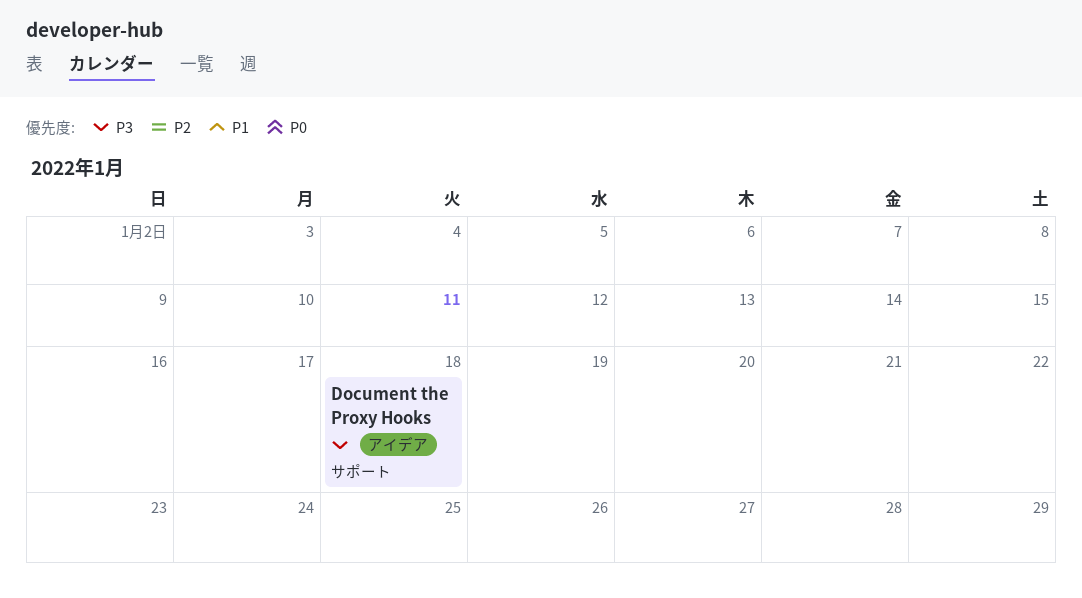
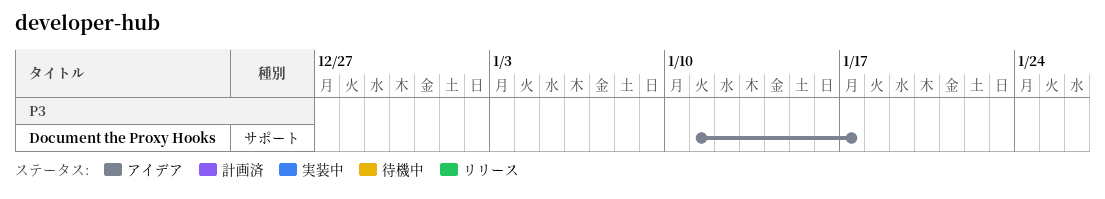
Document the Proxy Hooks, due: Jan 18 -> Jan 17

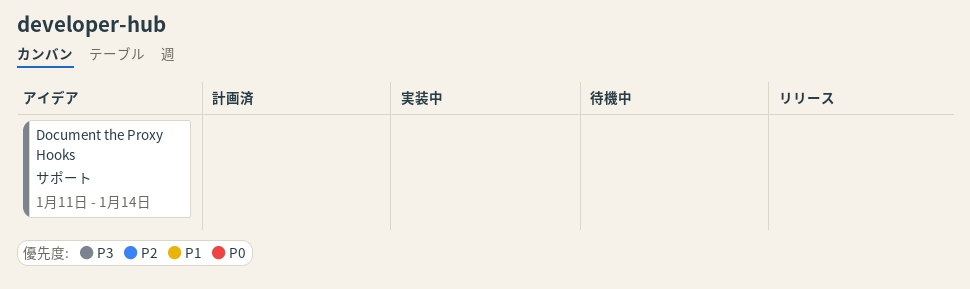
Document the Proxy Hooks, due: Jan 17 -> Jan 14

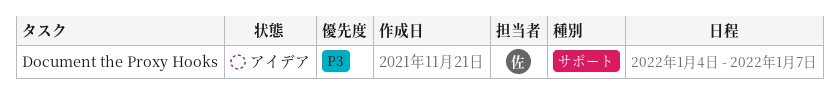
Document the Proxy Hooks, start: Jan 11 -> Jan 4
Document the Proxy Hooks, due: Jan 14 -> Jan 7

